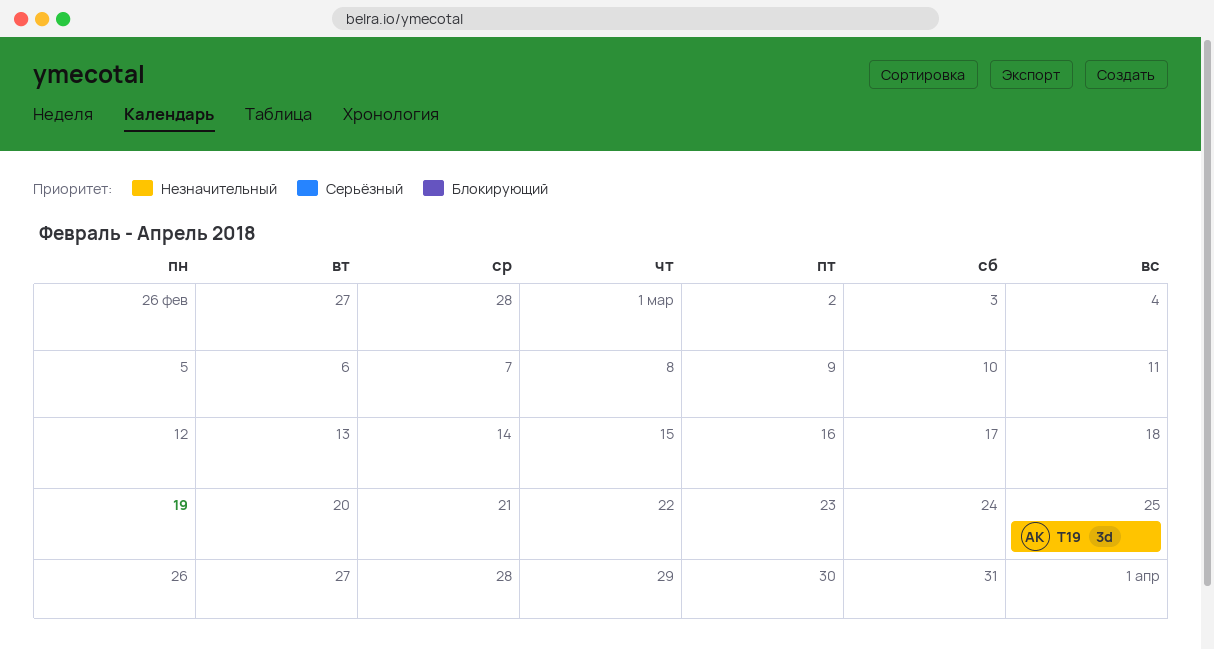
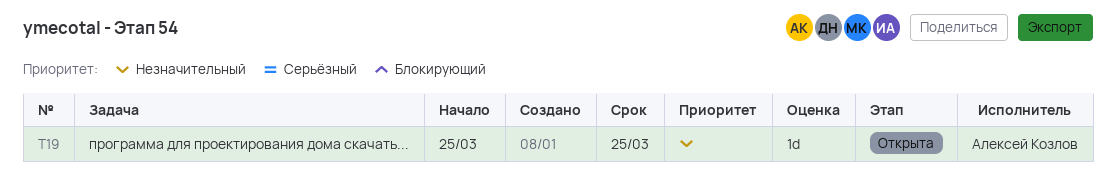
T19, estimate: 3d -> 1d

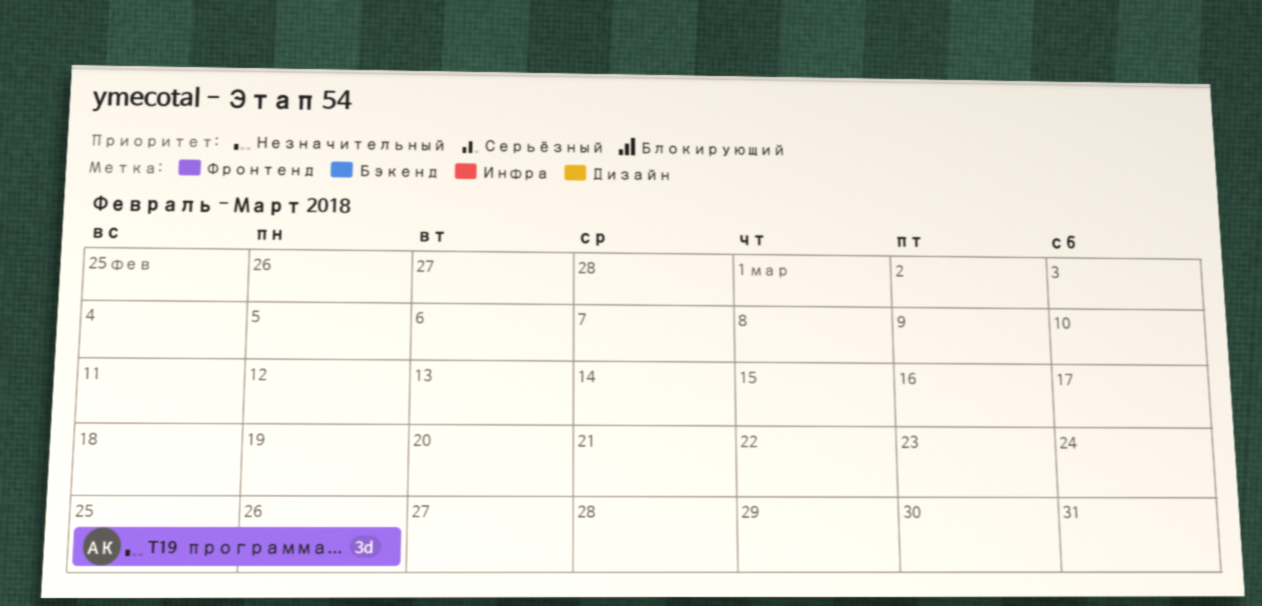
T19, estimate: 1d -> 3d
T19, due: Mar 25 -> Mar 26

